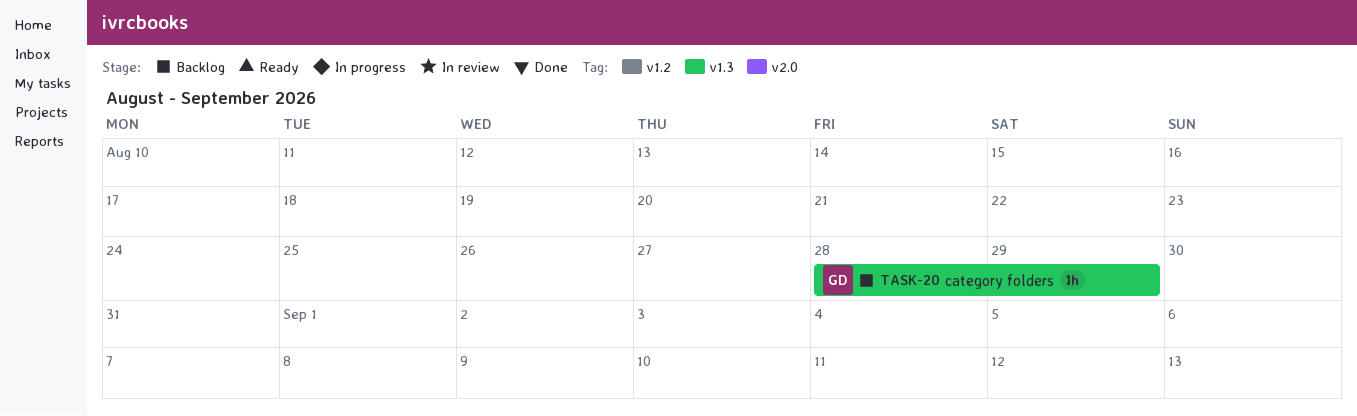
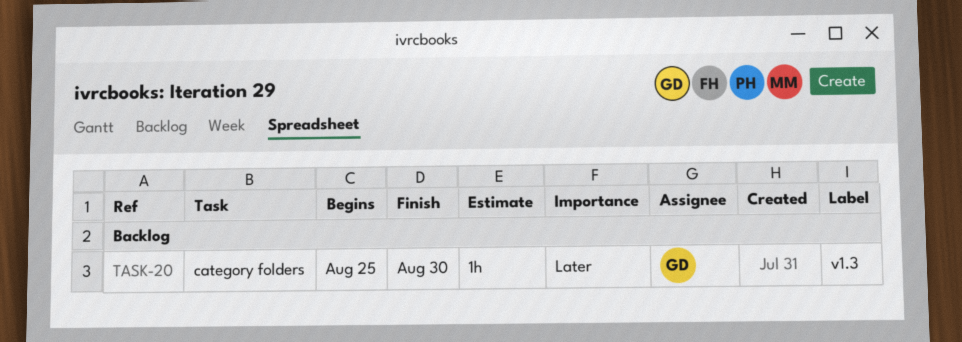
TASK-20, start: Aug 28 -> Aug 25
TASK-20, due: Aug 29 -> Aug 30

